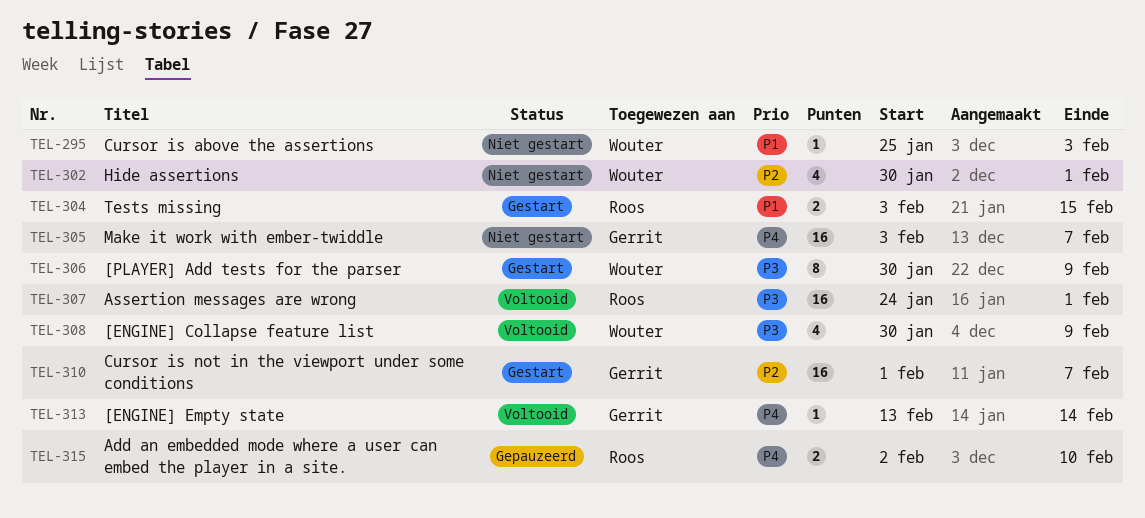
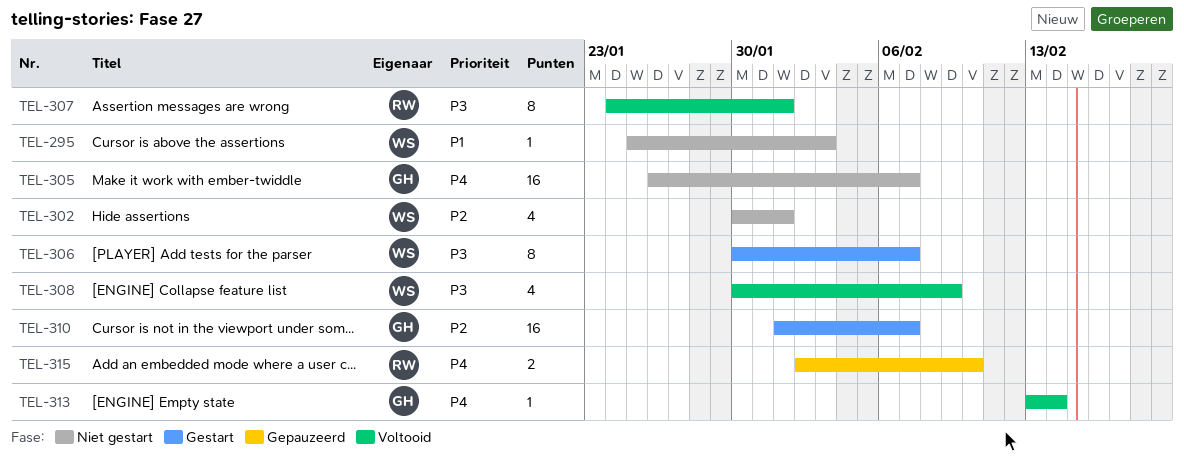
TEL-304: present -> none
TEL-305, start: Feb 3 -> Jan 26
TEL-306, due: Feb 9 -> Feb 7
TEL-307, estimate: 16 -> 8

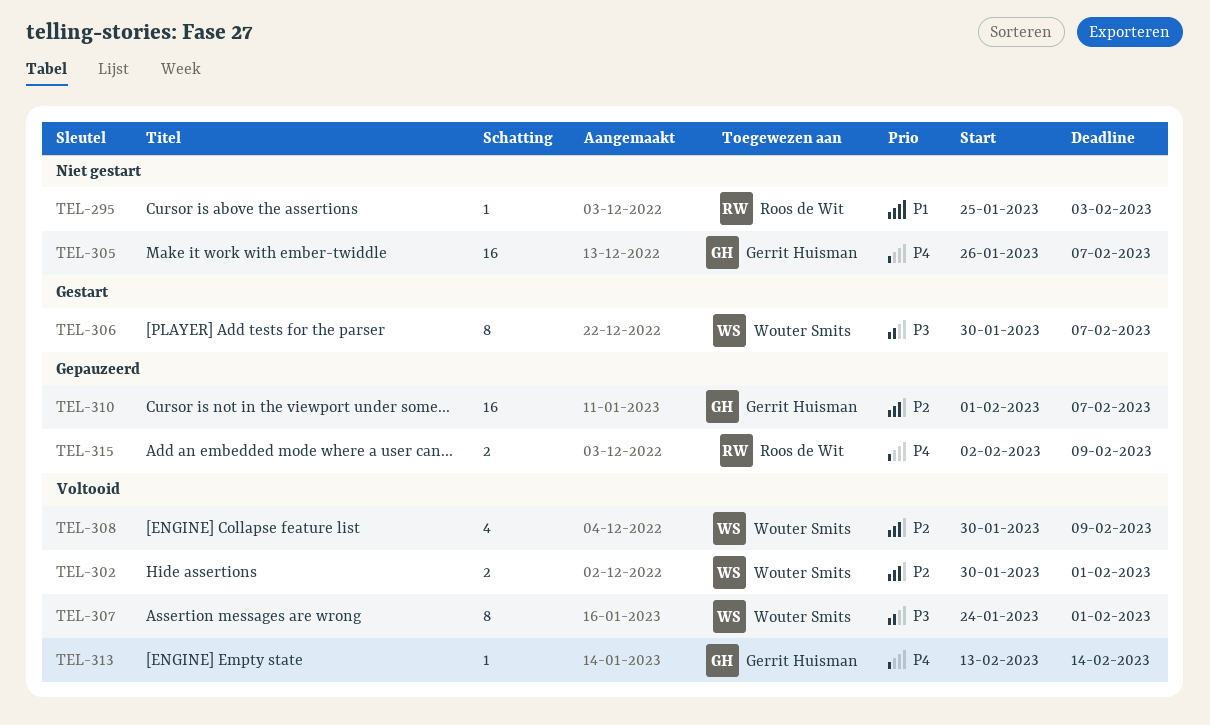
TEL-295, owner: Wouter Smits -> Roos de Wit
TEL-302, status: Niet gestart -> Voltooid
TEL-302, estimate: 4 -> 2
TEL-307, owner: Roos de Wit -> Wouter Smits
TEL-308, priority: P3 -> P2
TEL-310, status: Gestart -> Gepauzeerd
TEL-315, due: Feb 10 -> Feb 9

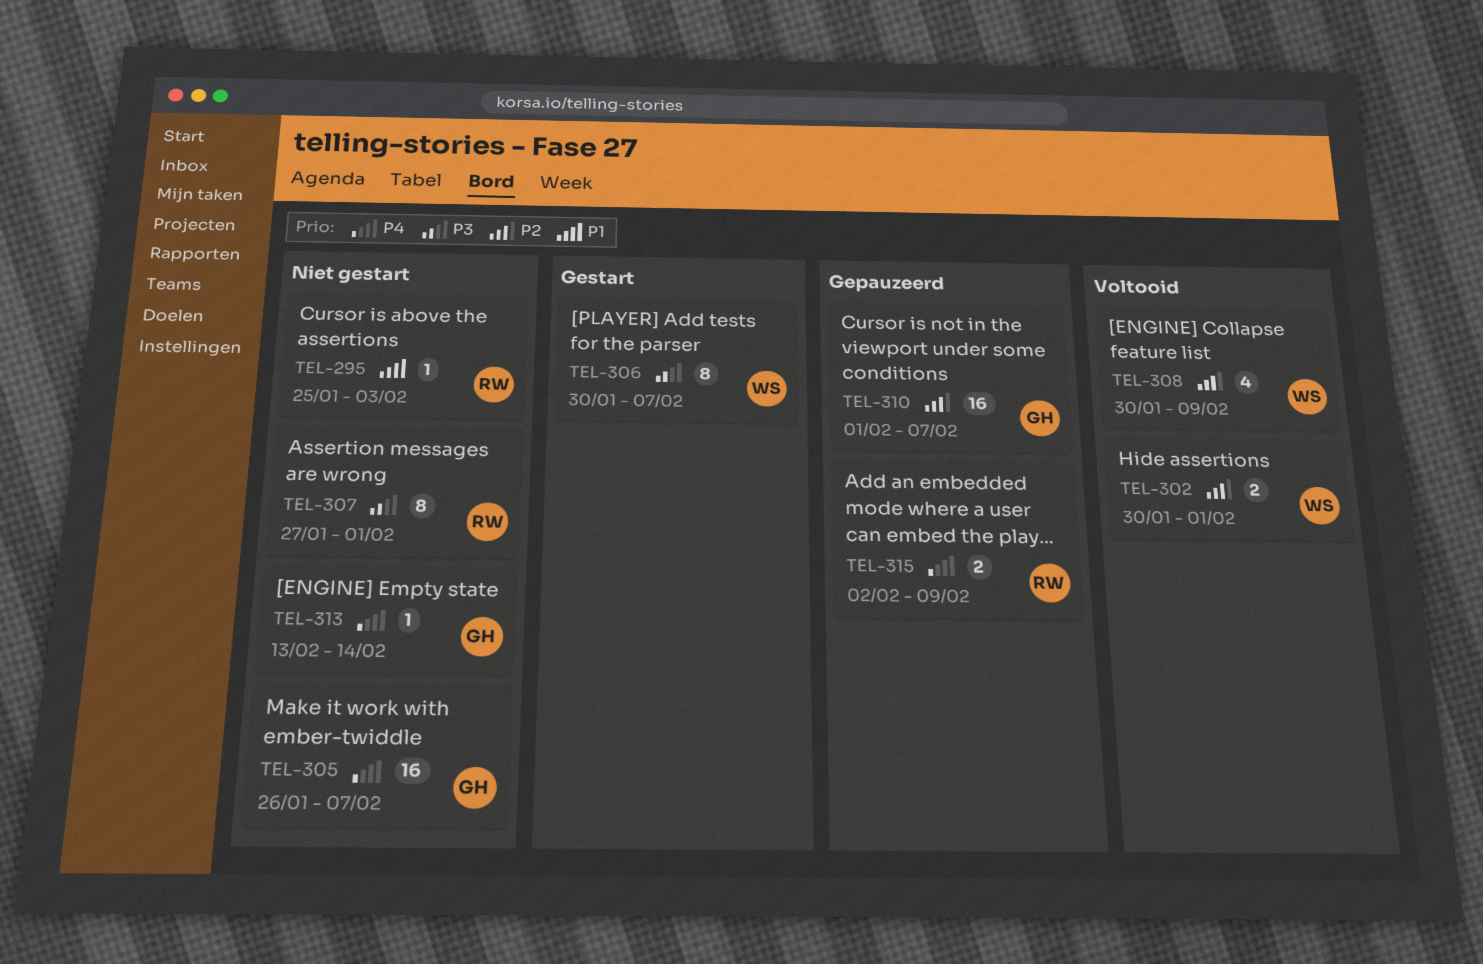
TEL-307, status: Voltooid -> Niet gestart
TEL-307, owner: Wouter Smits -> Roos de Wit
TEL-307, start: Jan 24 -> Jan 27
TEL-313, status: Voltooid -> Niet gestart

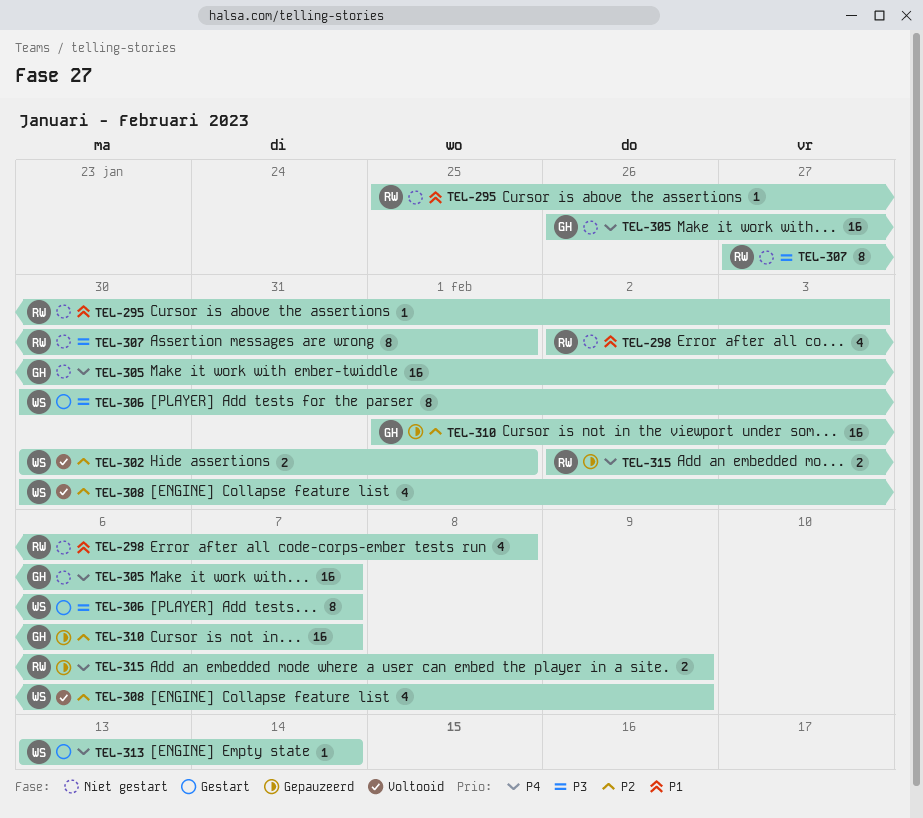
TEL-298: none -> present
TEL-313, status: Niet gestart -> Gestart
TEL-313, owner: GH -> WS

